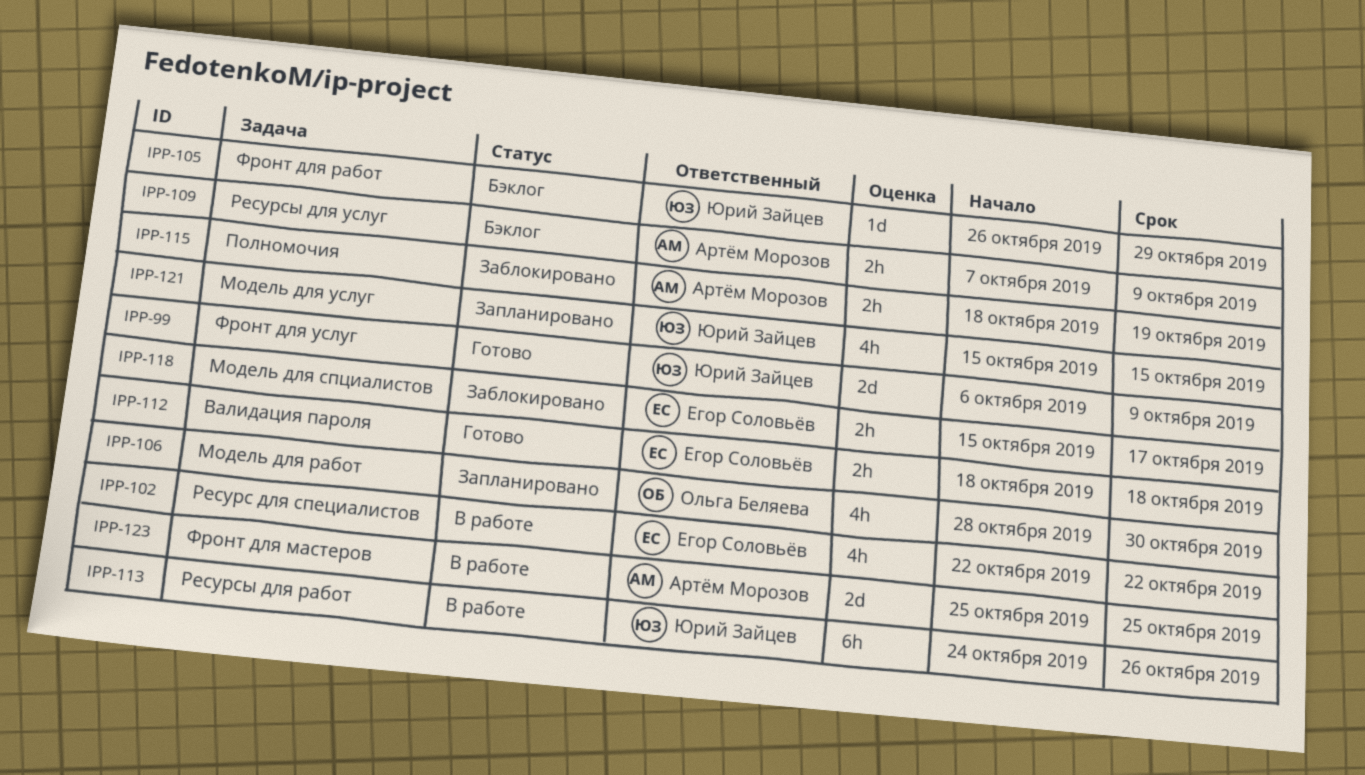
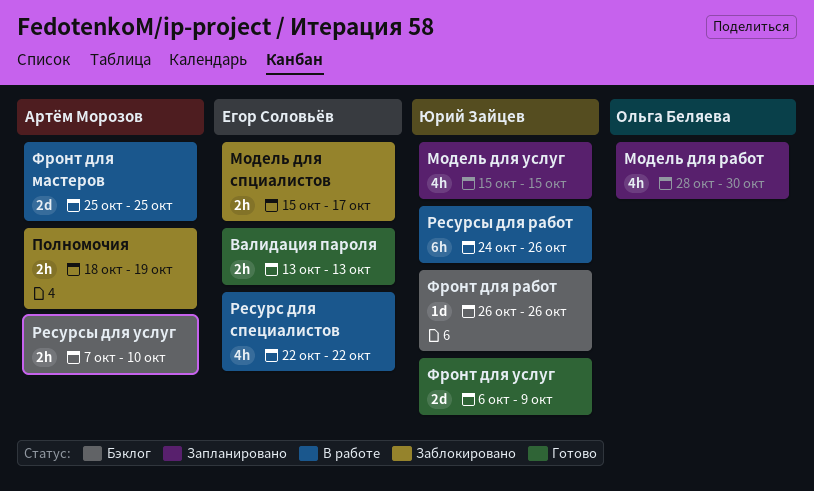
Валидация пароля, start: Oct 18 -> Oct 13
Валидация пароля, due: Oct 18 -> Oct 13
Ресурсы для услуг, due: Oct 9 -> Oct 10
Фронт для работ, due: Oct 29 -> Oct 26

